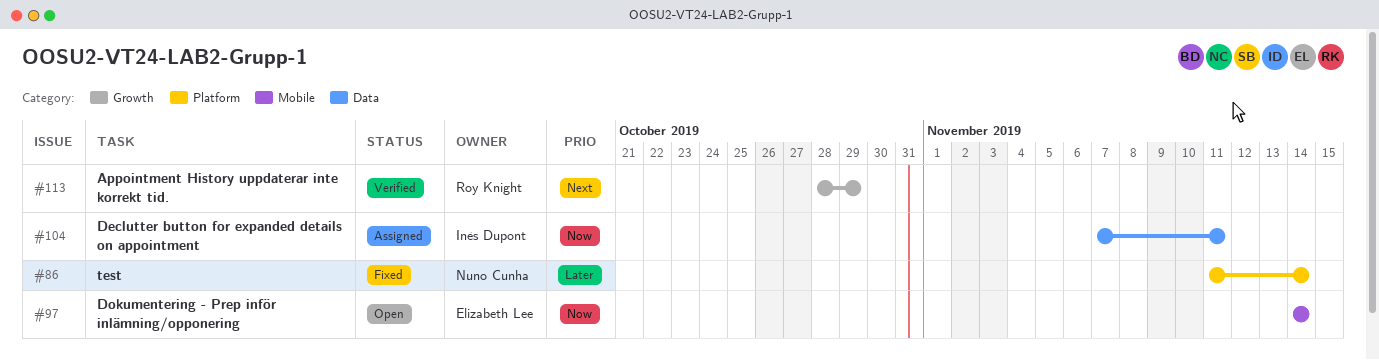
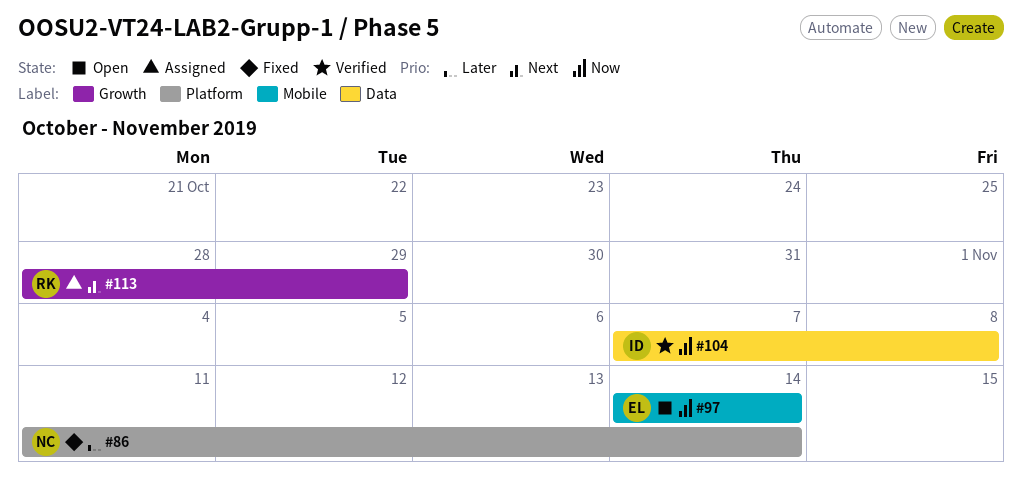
#104, status: Assigned -> Verified
#104, due: Nov 11 -> Nov 8
#113, status: Verified -> Assigned

